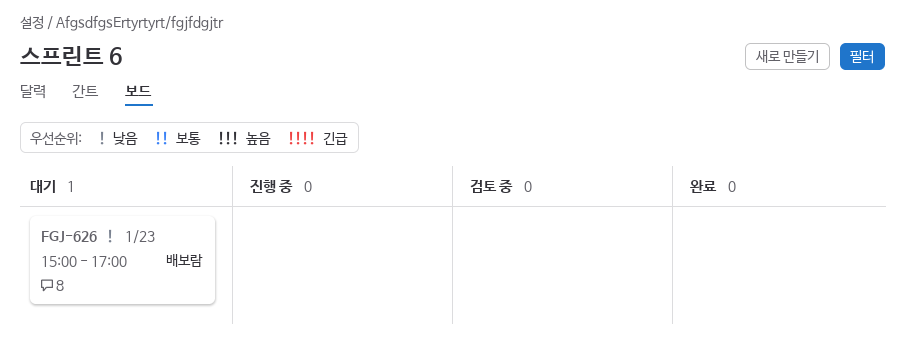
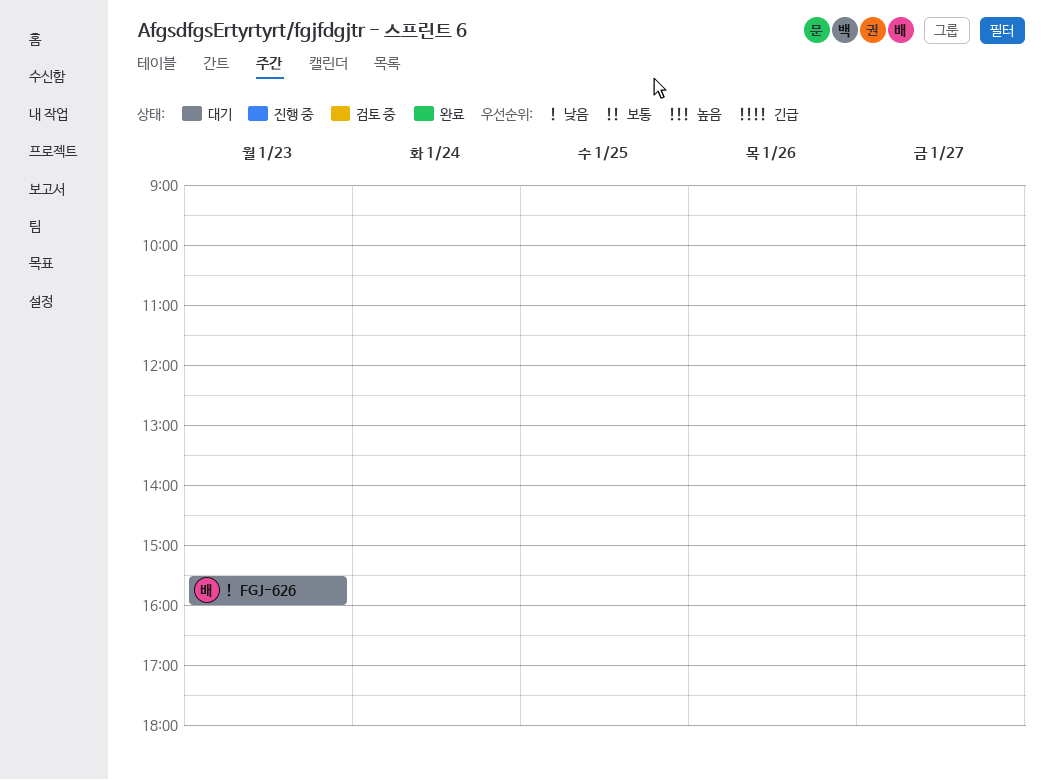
FGJ-626, begins: 15:00 -> 15:30
FGJ-626, ends: 17:00 -> 16:00

